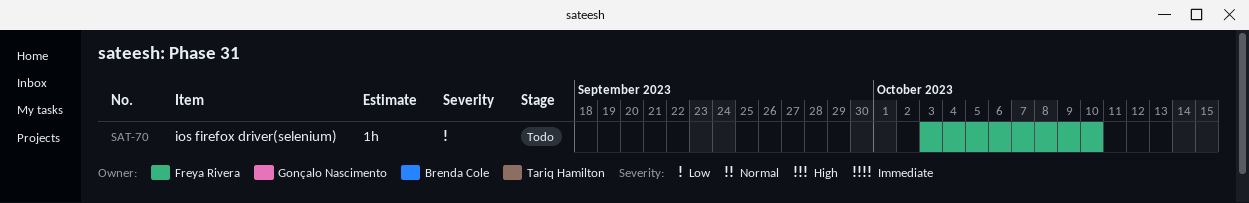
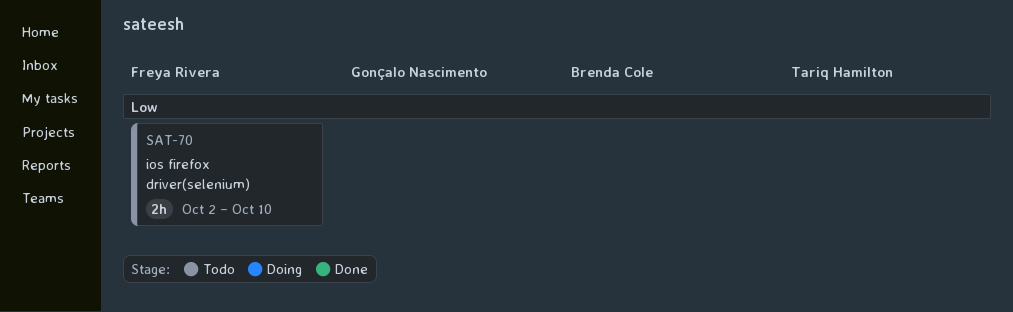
SAT-70, estimate: 1h -> 2h
SAT-70, start: Oct 3 -> Oct 2

